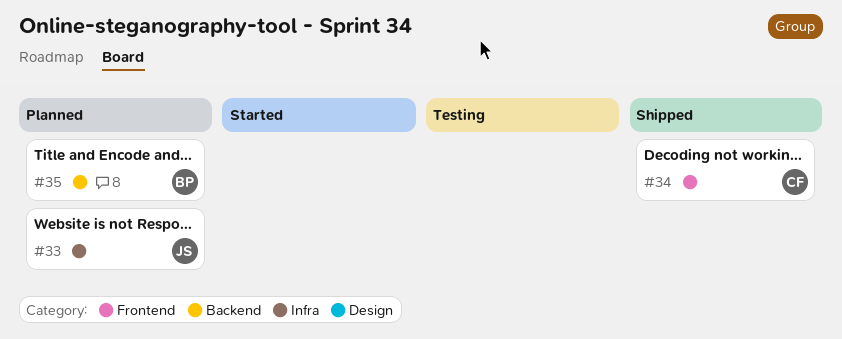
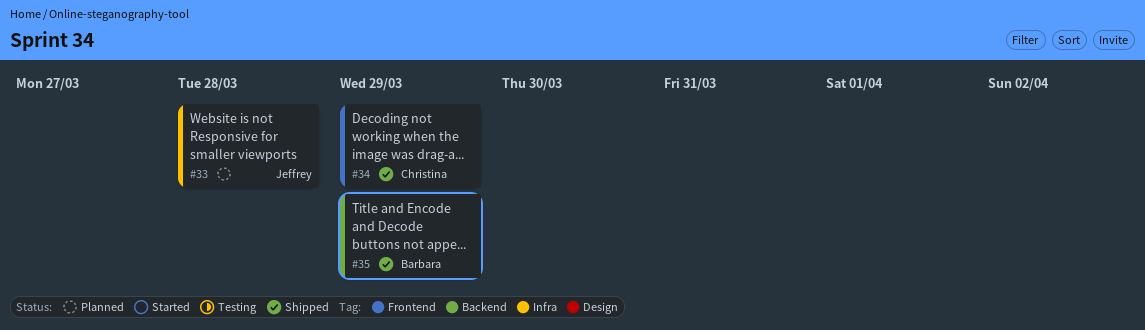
#35, status: Planned -> Shipped

